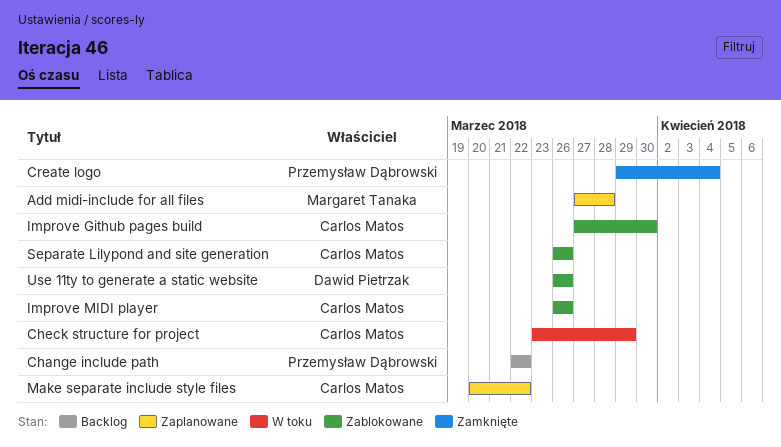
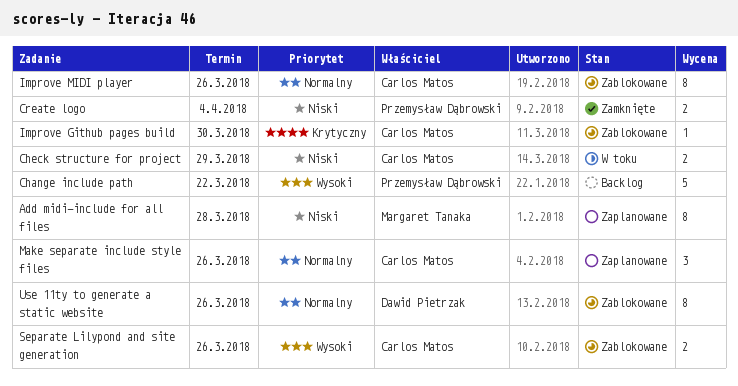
Make separate include style files, due: Mar 22 -> Mar 26

